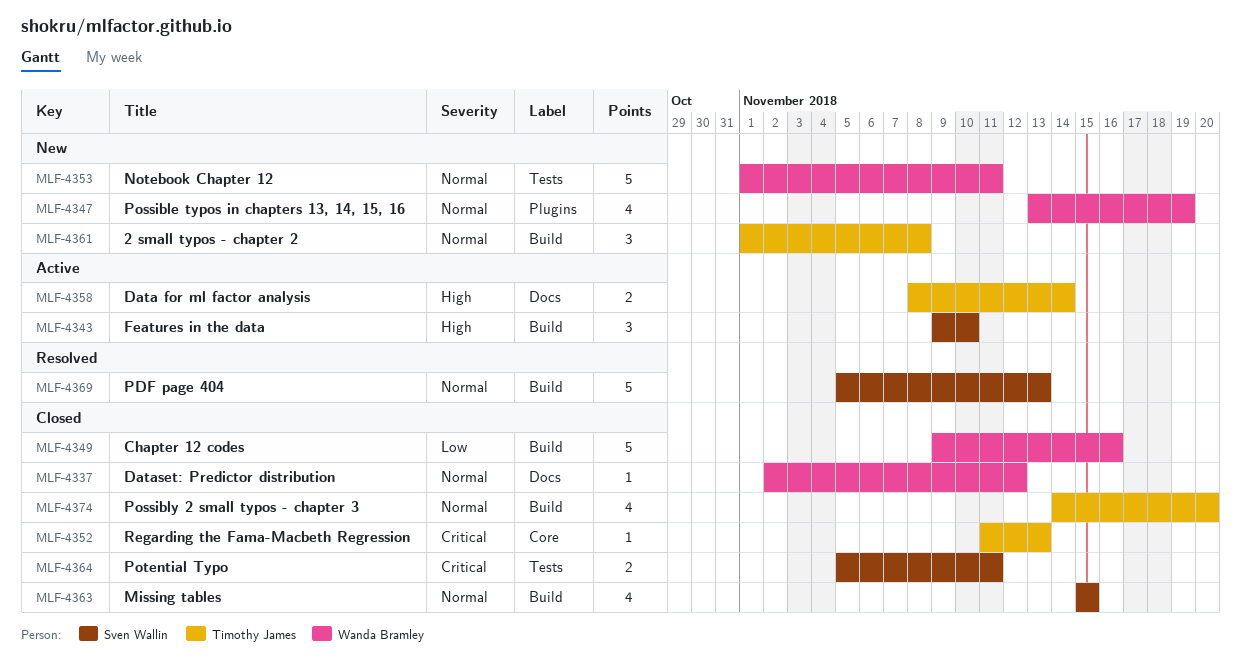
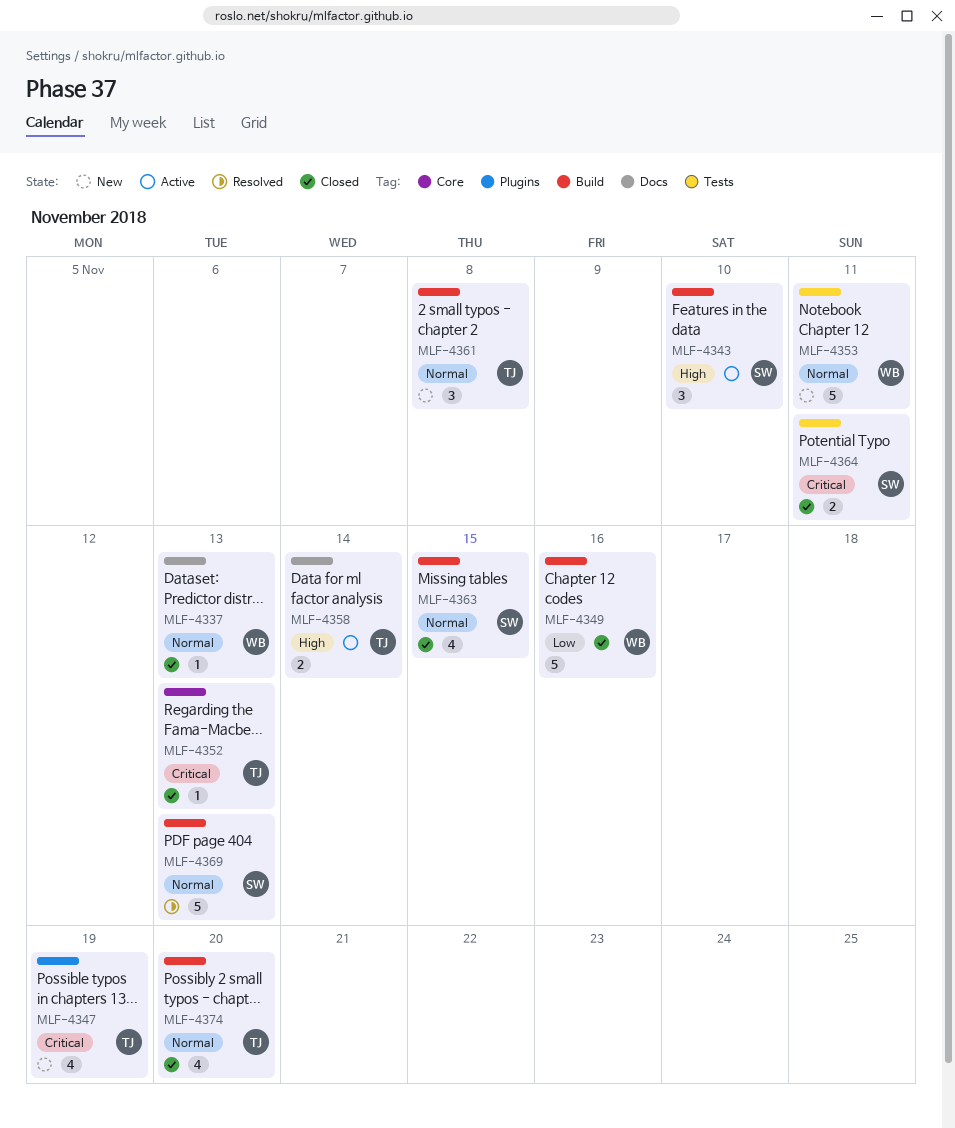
MLF-4337, due: Nov 12 -> Nov 13
MLF-4347, owner: Wanda Bramley -> Timothy James
MLF-4347, priority: Normal -> Critical

